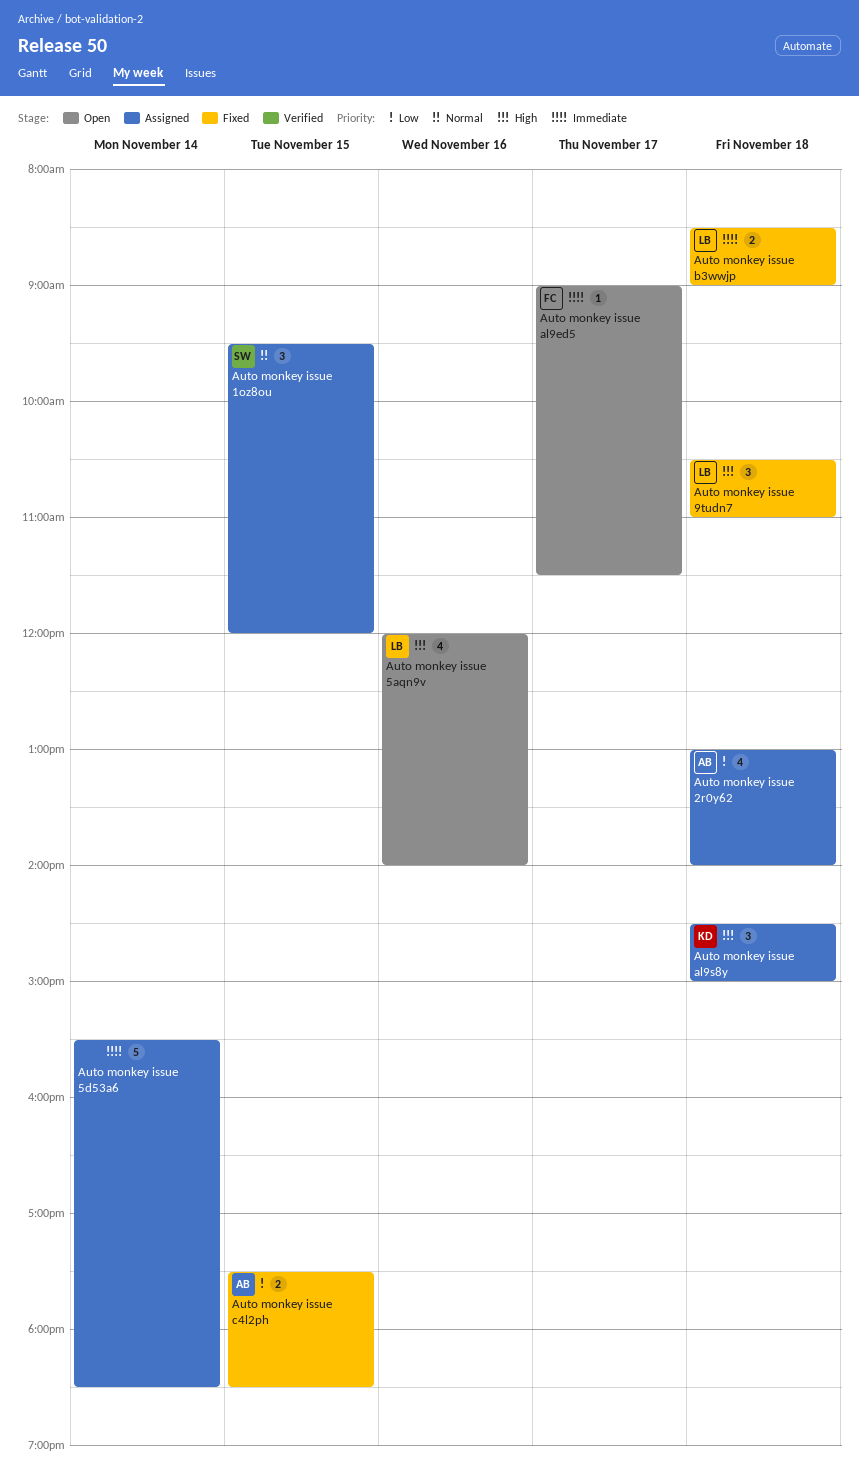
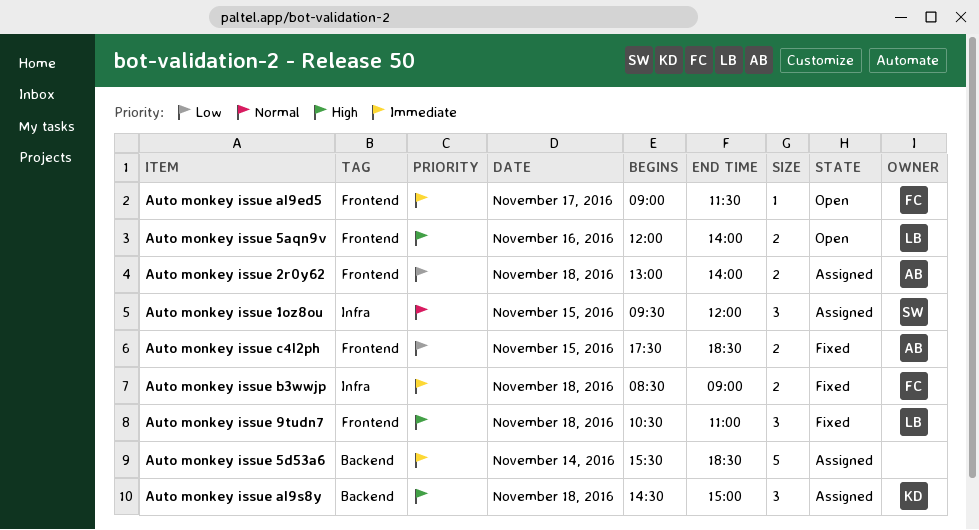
Auto monkey issue 2r0y62, estimate: 4 -> 2
Auto monkey issue 5aqn9v, estimate: 4 -> 2
Auto monkey issue b3wwjp, owner: LB -> FC

